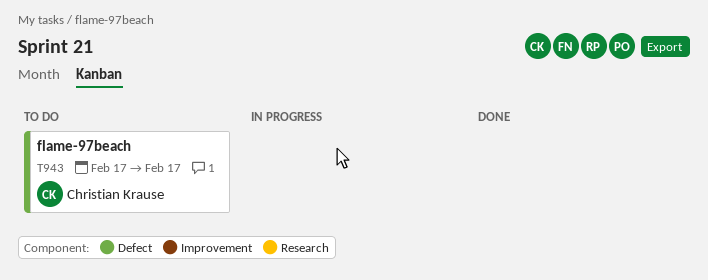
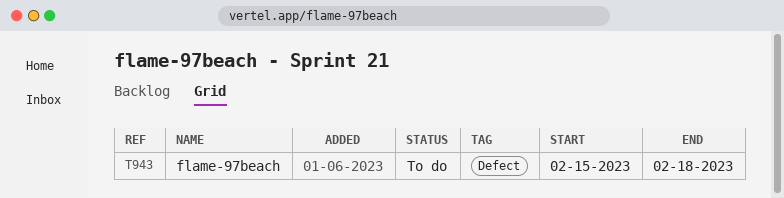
T943, start: Feb 17 -> Feb 15
T943, due: Feb 17 -> Feb 18

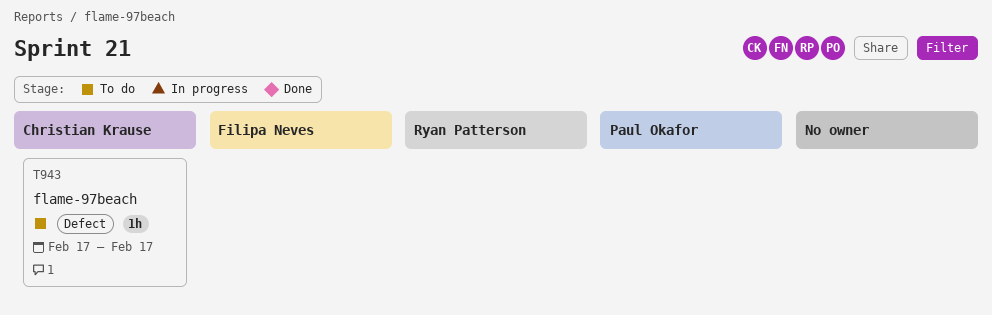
T943, start: Feb 15 -> Feb 17
T943, due: Feb 18 -> Feb 17

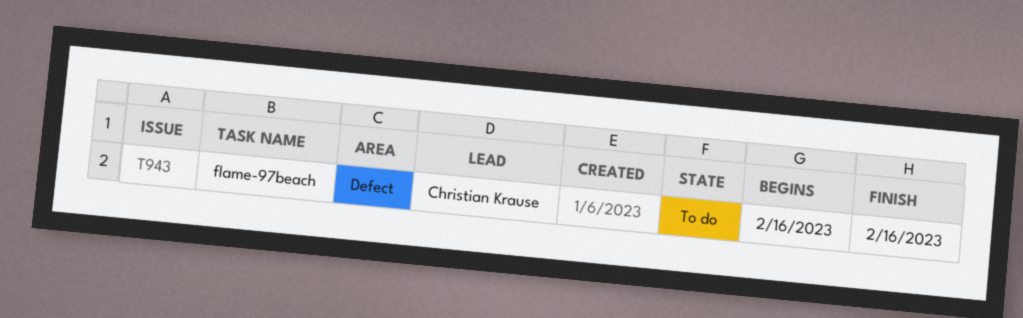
T943, start: Feb 17 -> Feb 16
T943, due: Feb 17 -> Feb 16

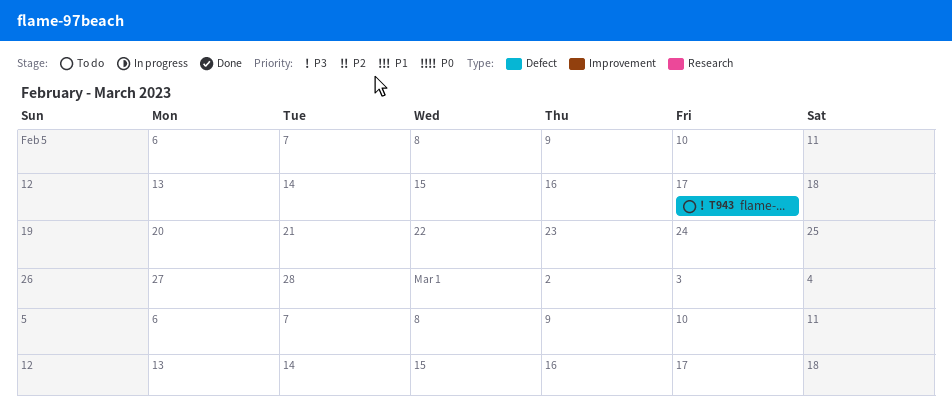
T943, start: Feb 16 -> Feb 17
T943, due: Feb 16 -> Feb 17

